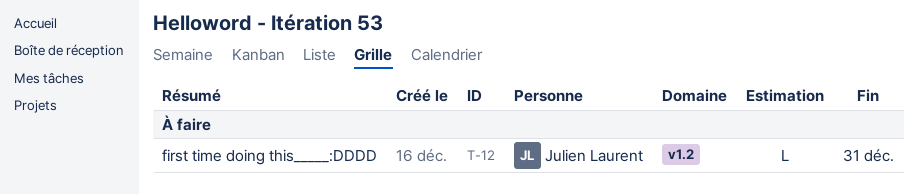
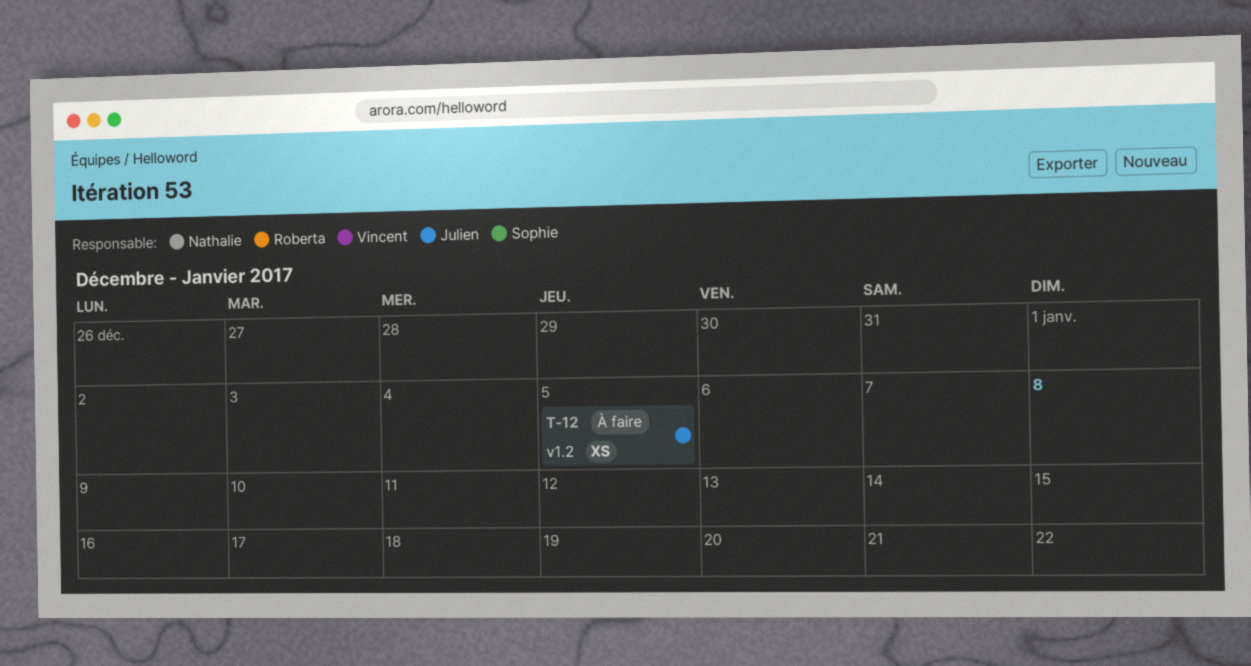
T-12, estimate: L -> XS
T-12, due: Dec 31 -> Jan 5

